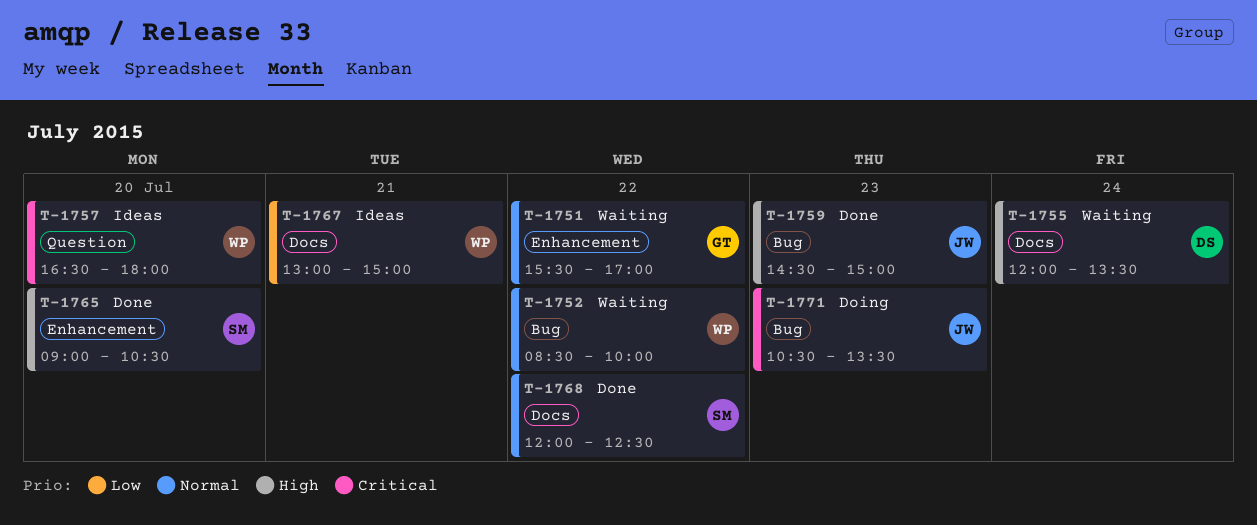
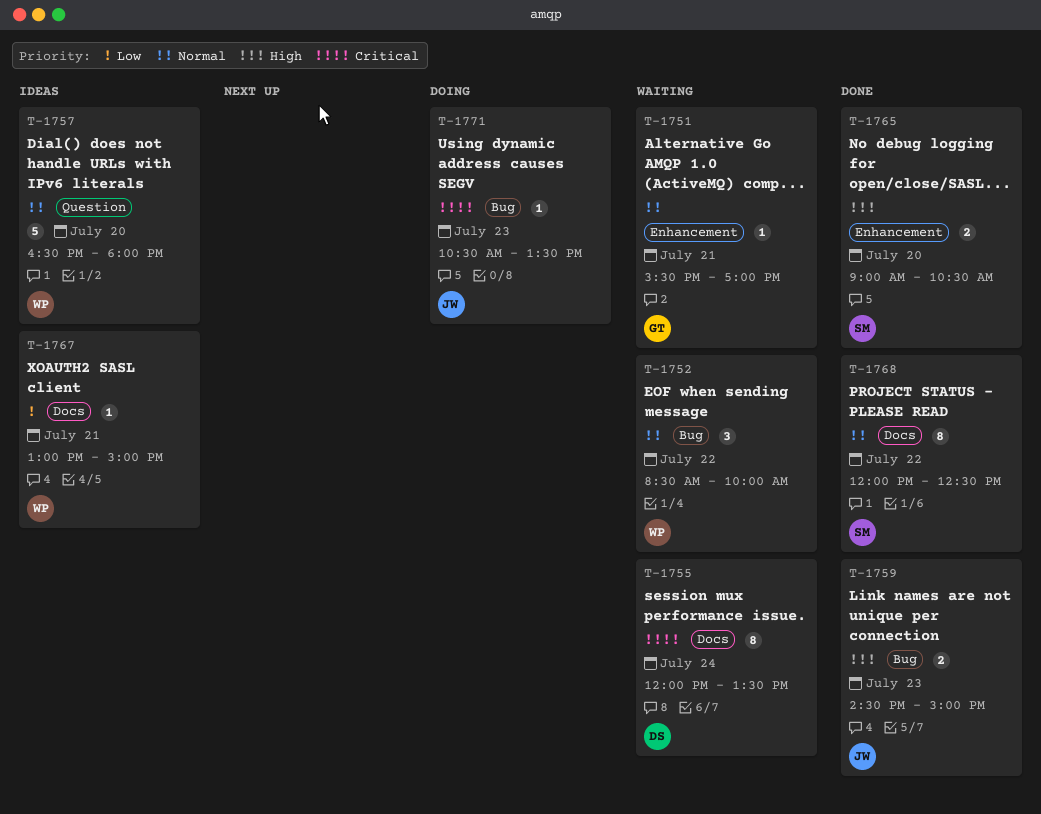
T-1751, day: Jul 22 -> Jul 21
T-1755, priority: High -> Critical
T-1757, priority: Critical -> Normal

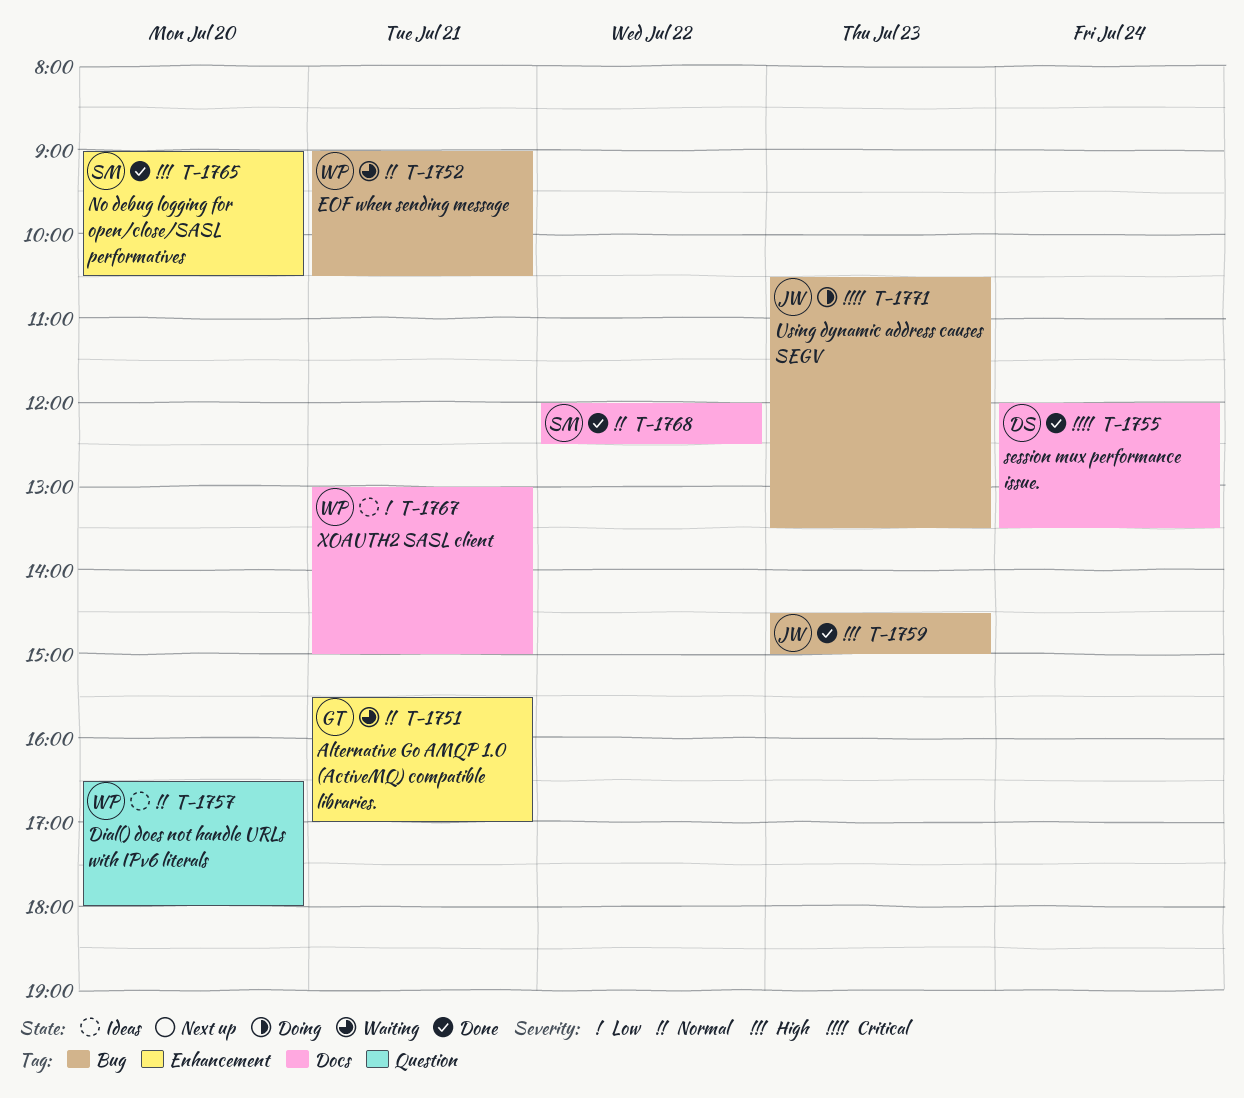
T-1752, day: Jul 22 -> Jul 21
T-1752, begins: 08:30 -> 09:00
T-1752, ends: 10:00 -> 10:30
T-1755, status: Waiting -> Done

